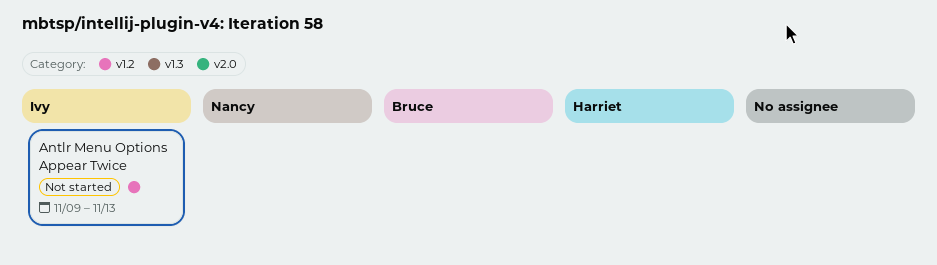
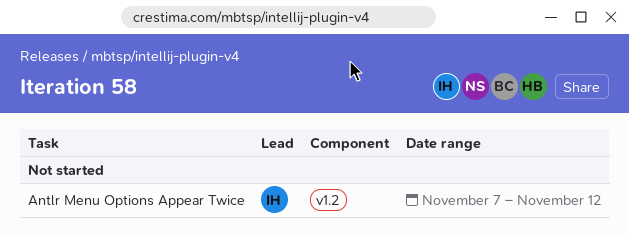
Antlr Menu Options Appear Twice, start: Nov 9 -> Nov 7
Antlr Menu Options Appear Twice, due: Nov 13 -> Nov 12

